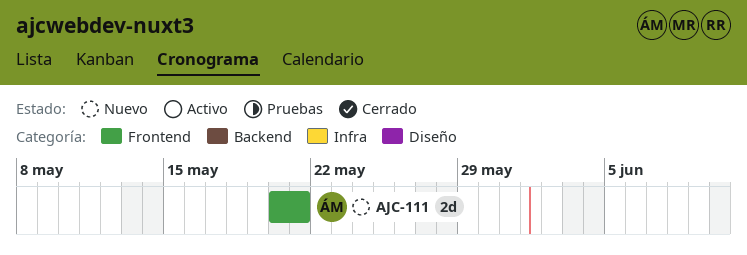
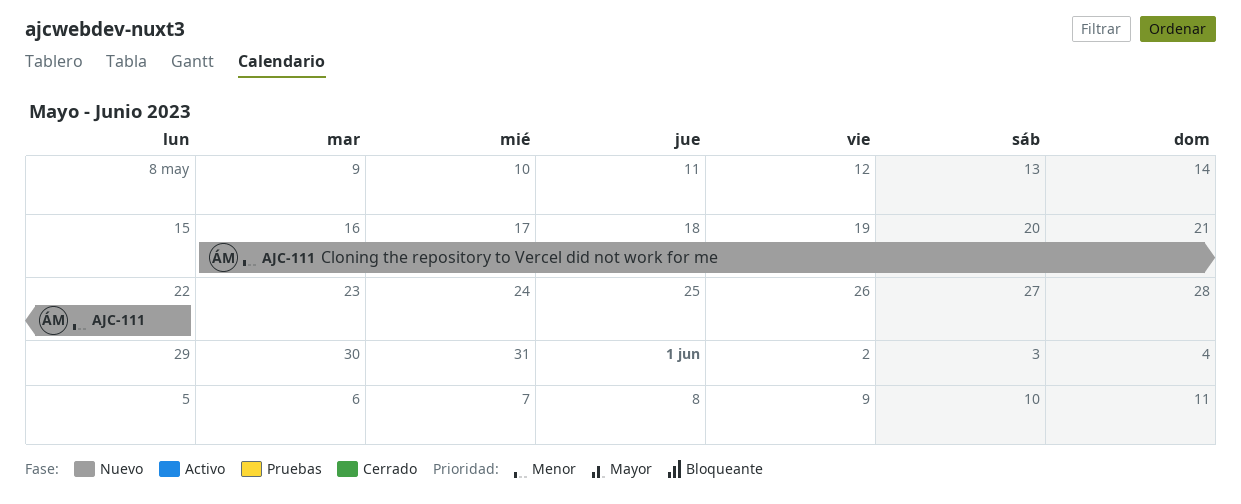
AJC-111, start: May 20 -> May 16
AJC-111, due: May 21 -> May 22

